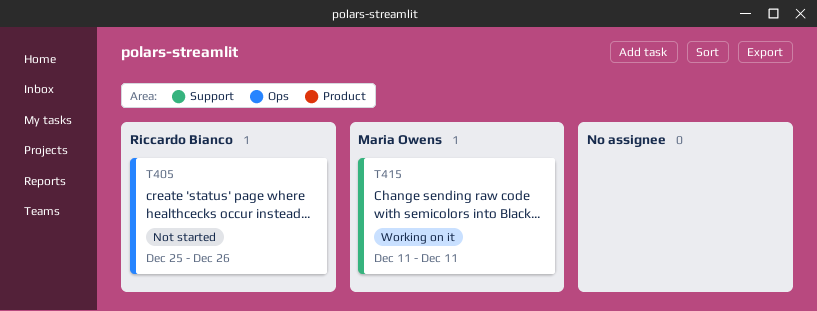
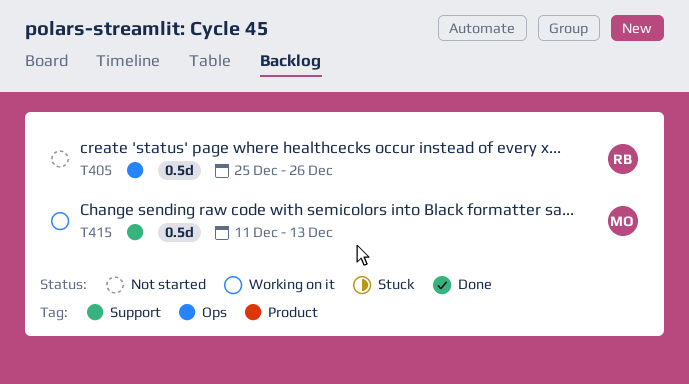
T415, due: Dec 11 -> Dec 13

